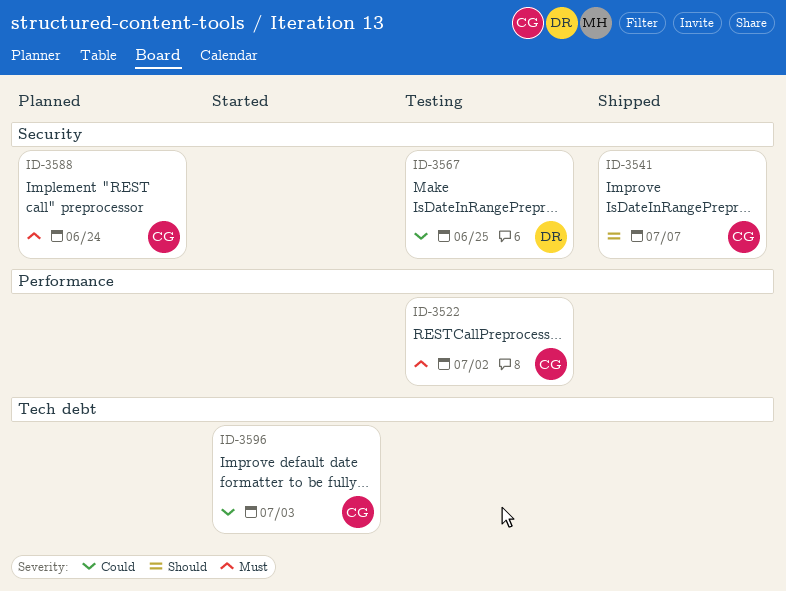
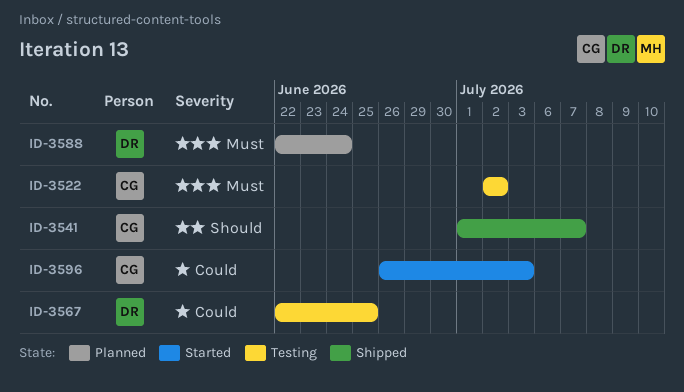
ID-3588, owner: CG -> DR

